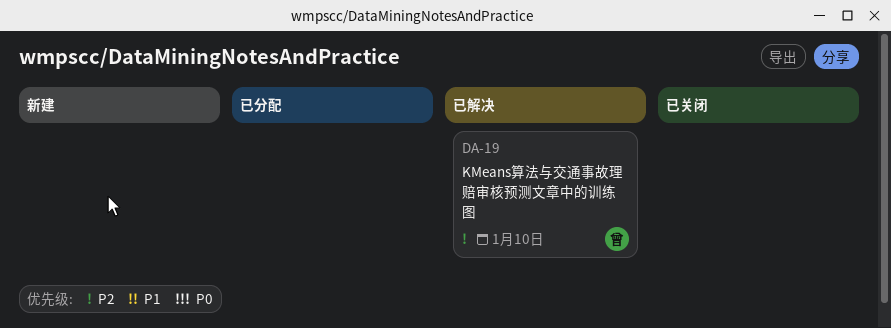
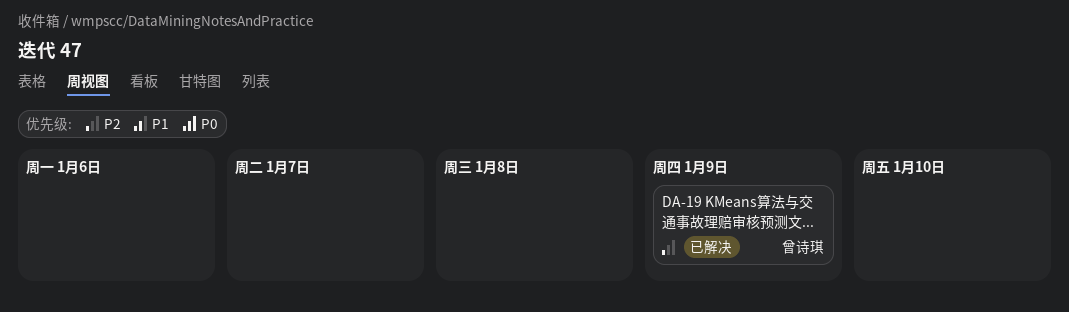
DA-19, due: Jan 10 -> Jan 9

